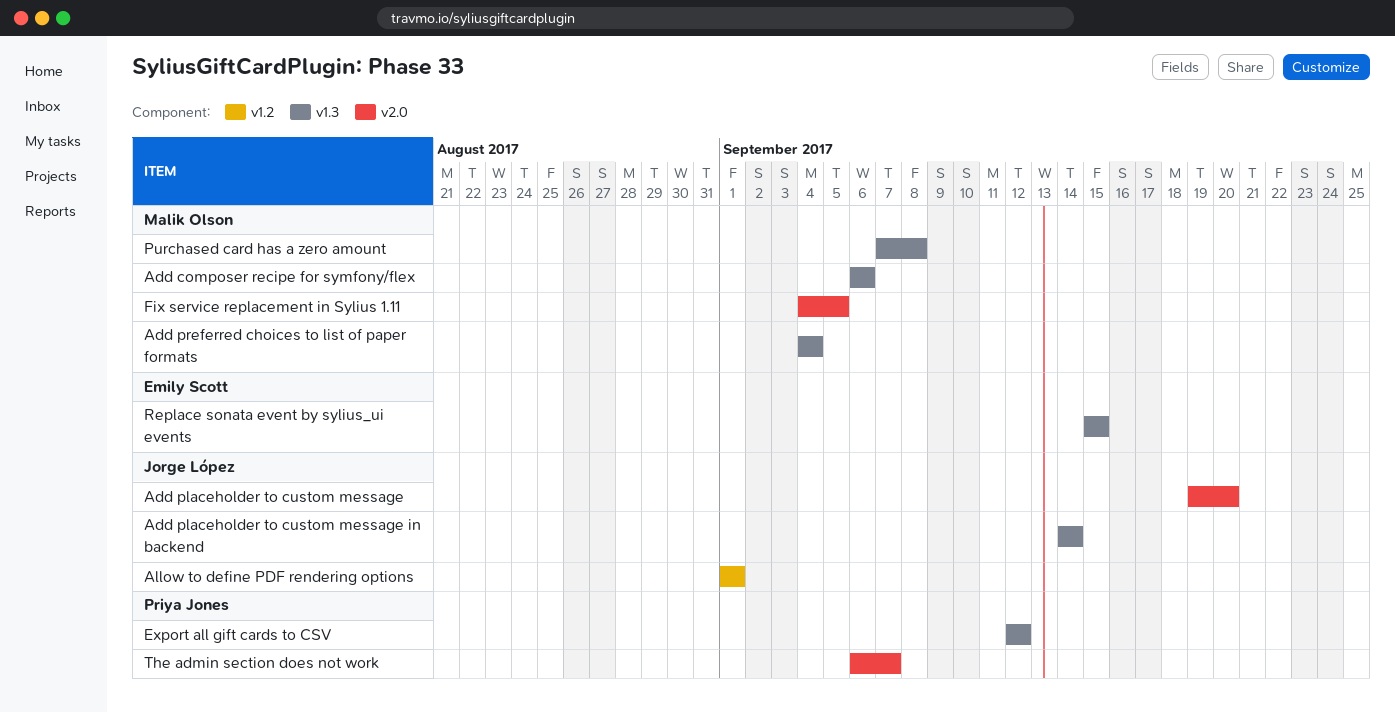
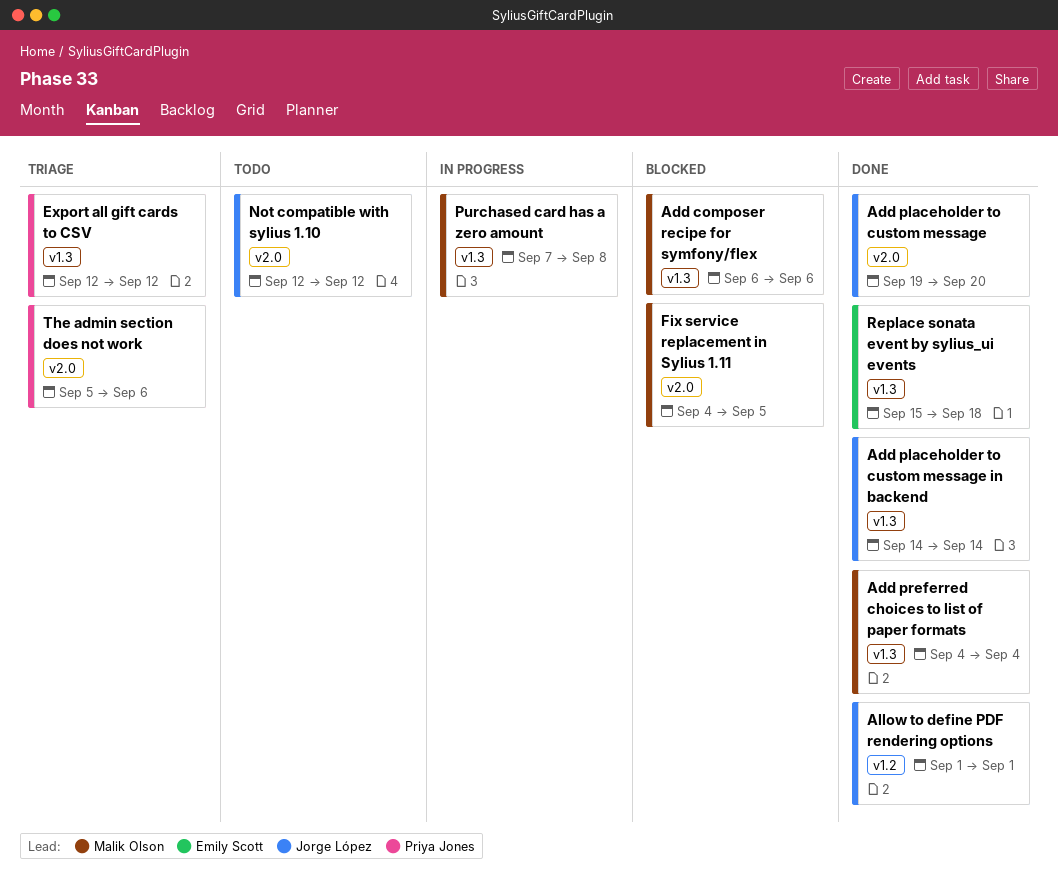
Not compatible with sylius 1.10: none -> present
Replace sonata event by sylius_ui events, due: Sep 15 -> Sep 18
The admin section does not work, start: Sep 6 -> Sep 5
The admin section does not work, due: Sep 7 -> Sep 6

